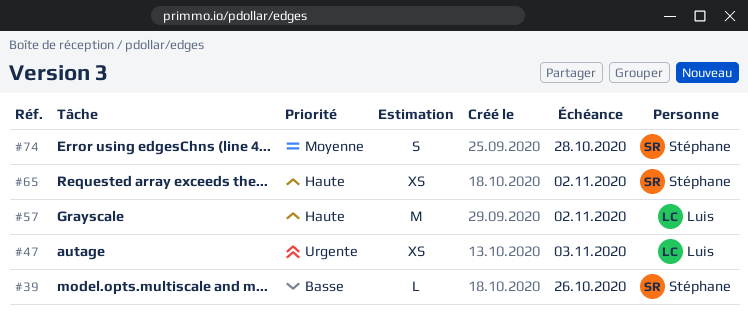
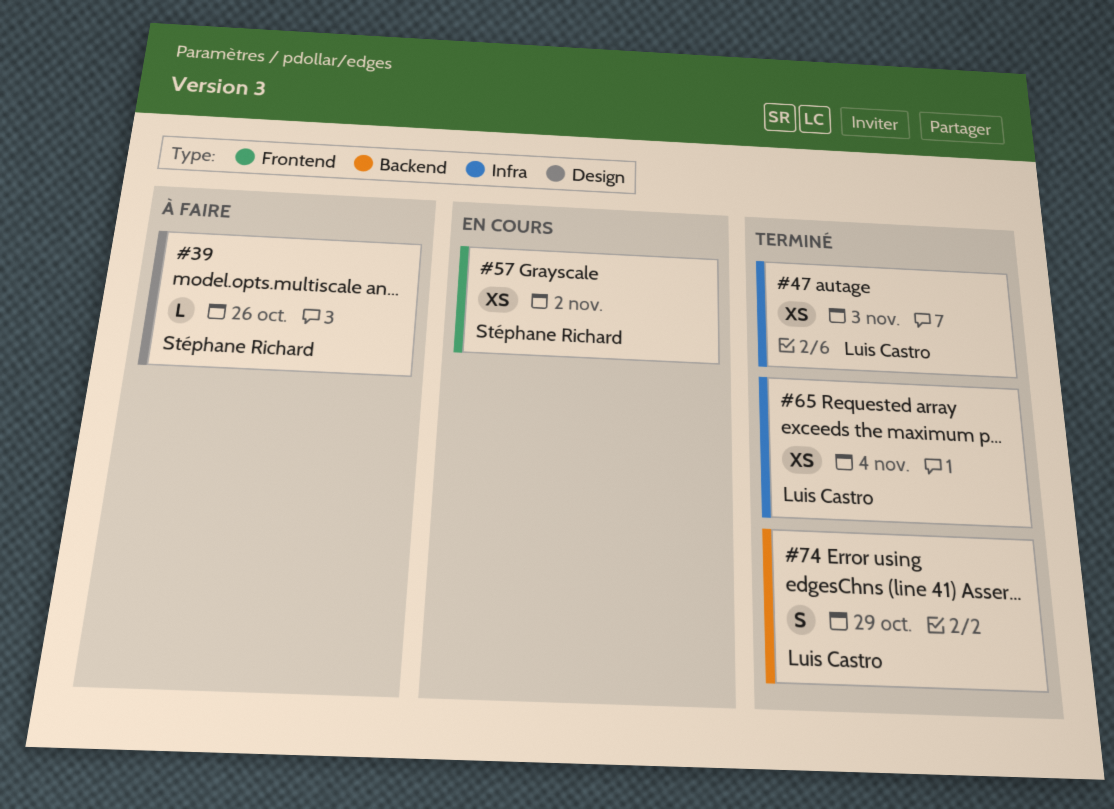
#57, owner: Luis Castro -> Stéphane Richard
#57, estimate: M -> XS
#65, owner: Stéphane Richard -> Luis Castro
#65, due: Nov 2 -> Nov 4
#74, owner: Stéphane Richard -> Luis Castro
#74, due: Oct 28 -> Oct 29

